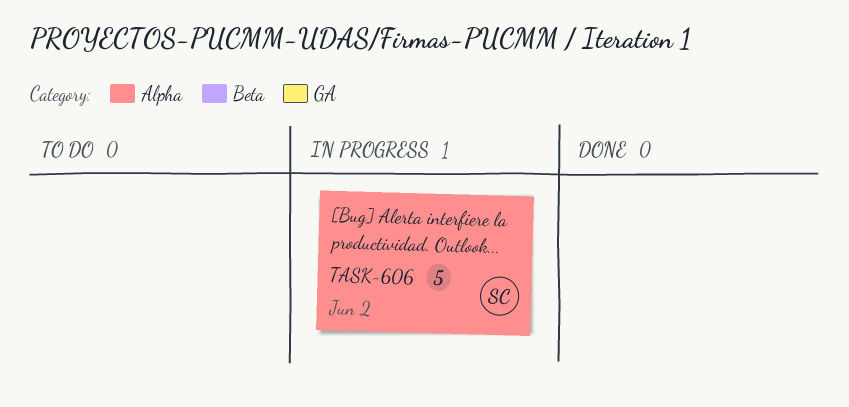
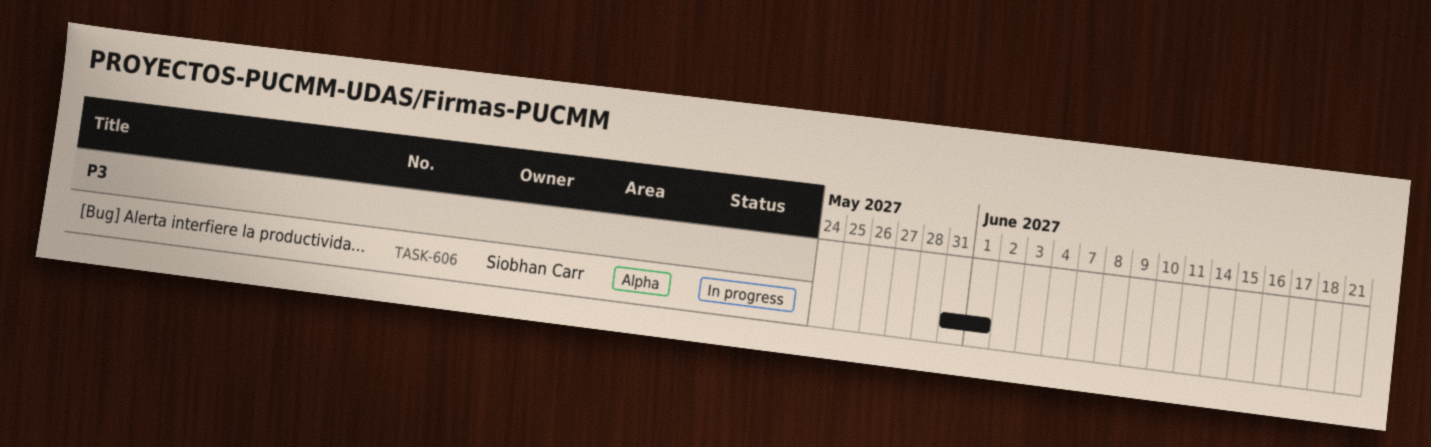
TASK-606, due: Jun 2 -> Jun 1

